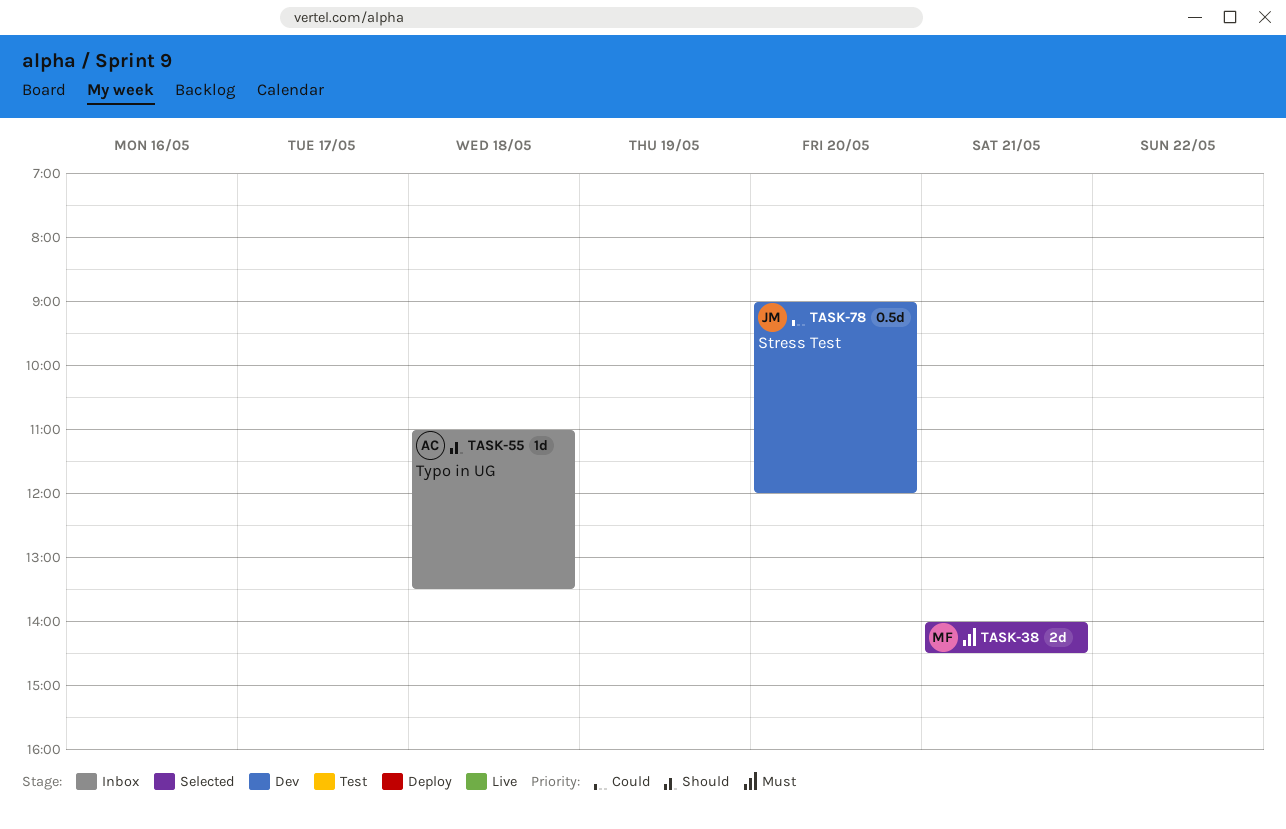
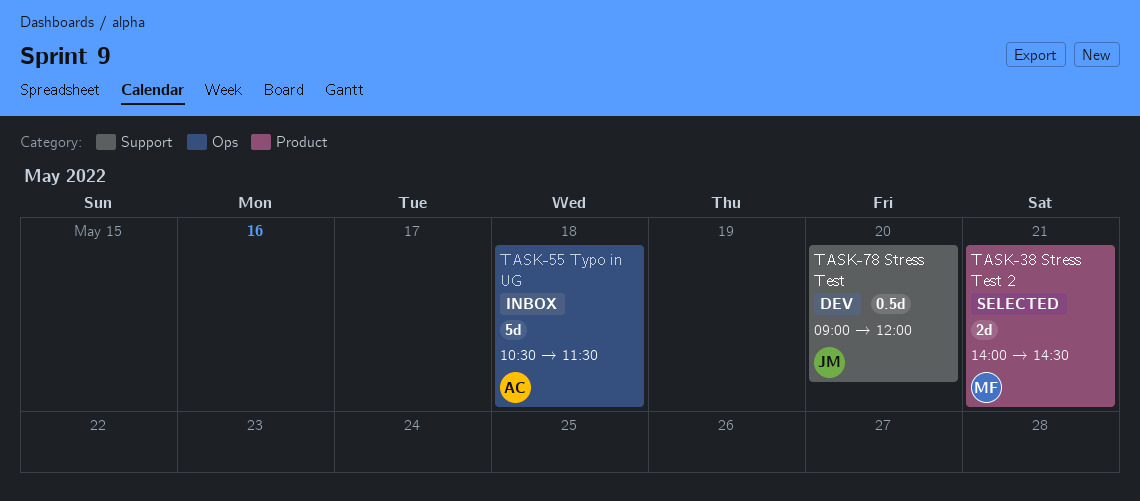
TASK-55, estimate: 1d -> 5d
TASK-55, begins: 11:00 -> 10:30
TASK-55, ends: 13:30 -> 11:30

